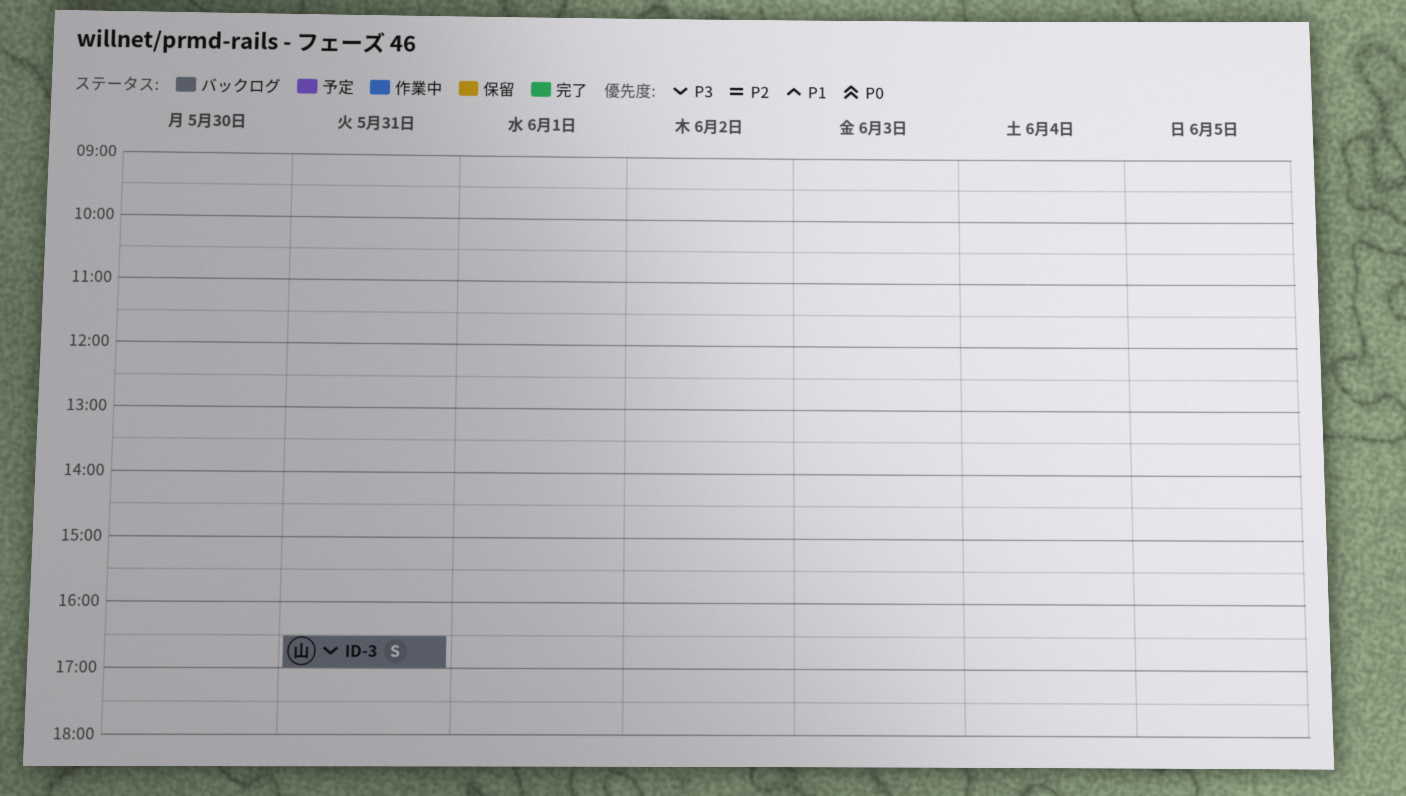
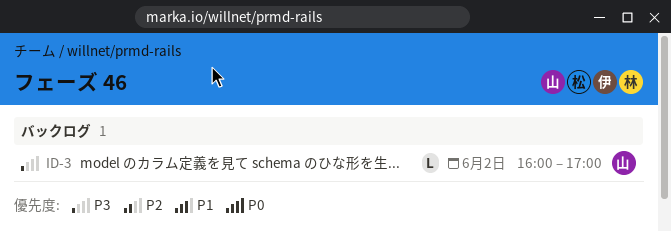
ID-3, estimate: S -> L
ID-3, day: May 31 -> Jun 2
ID-3, begins: 16:30 -> 16:00

